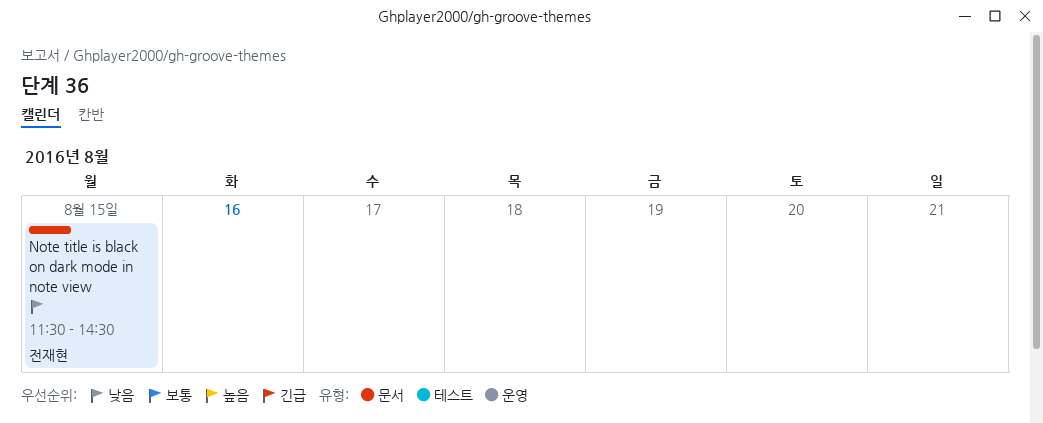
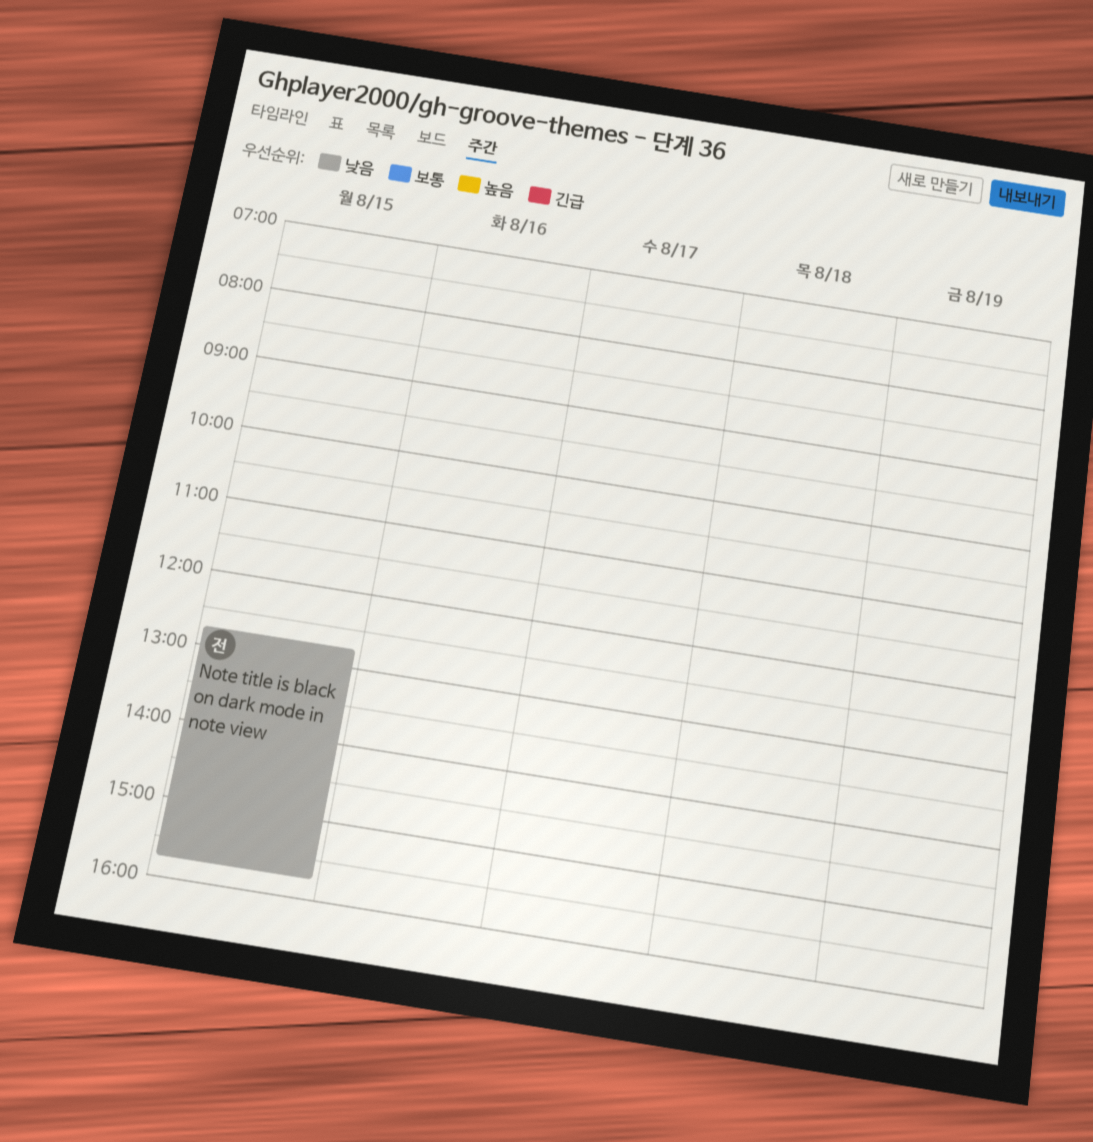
Note title is black on dark mode in note view, begins: 11:30 -> 12:45
Note title is black on dark mode in note view, ends: 14:30 -> 15:45

